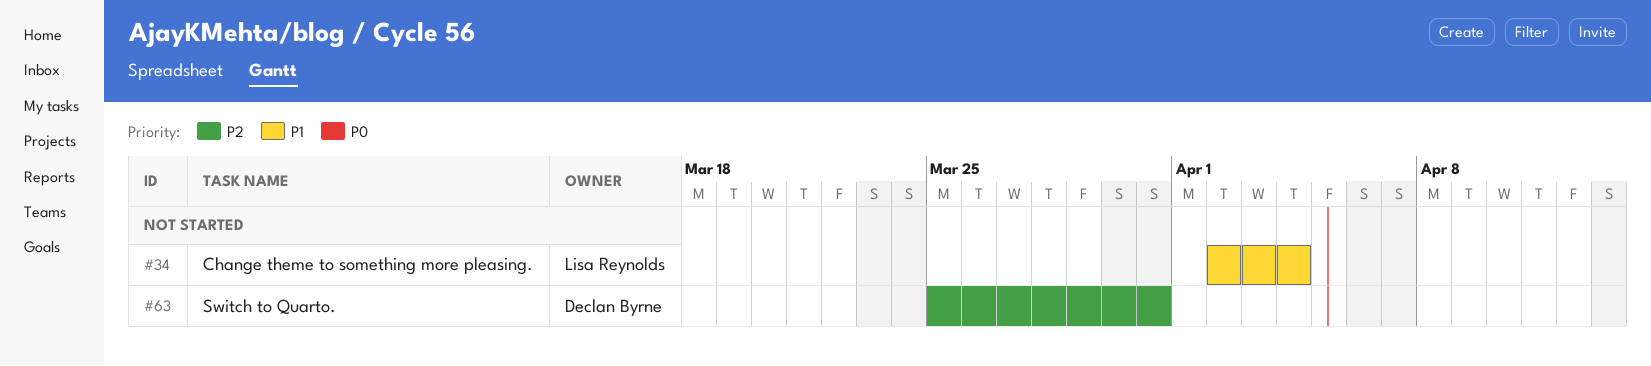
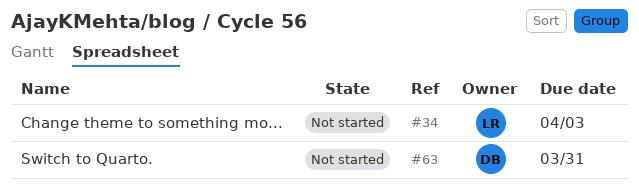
#34, due: Apr 4 -> Apr 3

